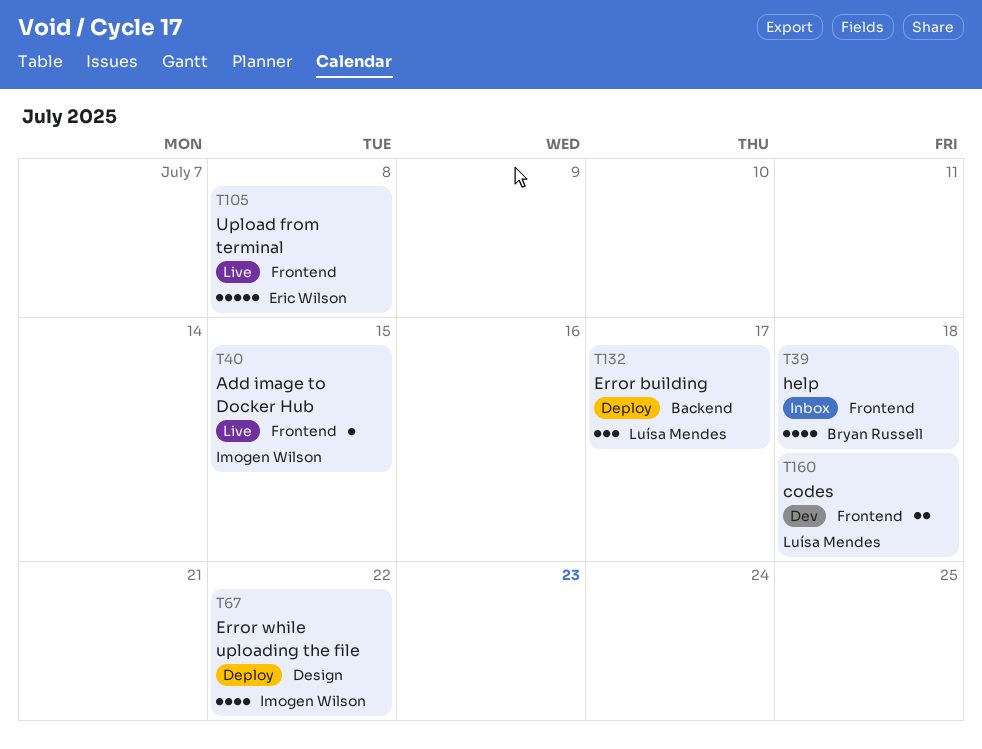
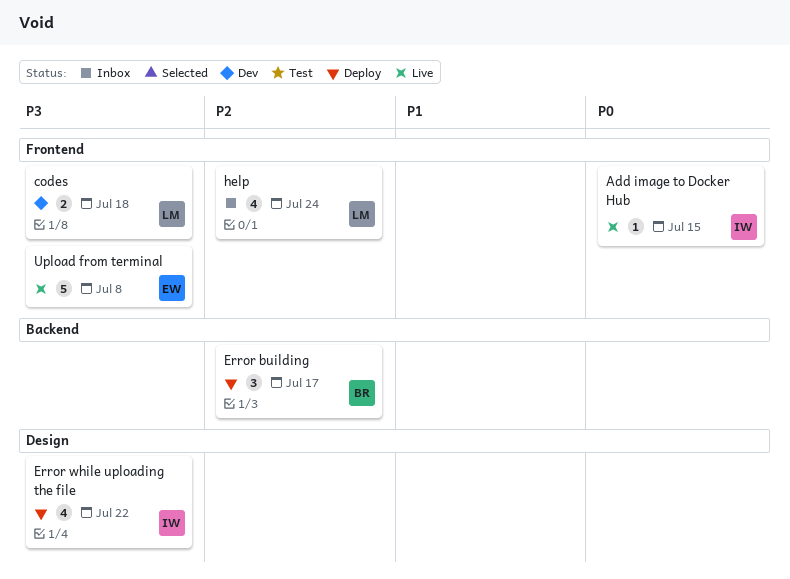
Error building, owner: Luísa Mendes -> Bryan Russell
help, owner: Bryan Russell -> Luísa Mendes
help, due: Jul 18 -> Jul 24

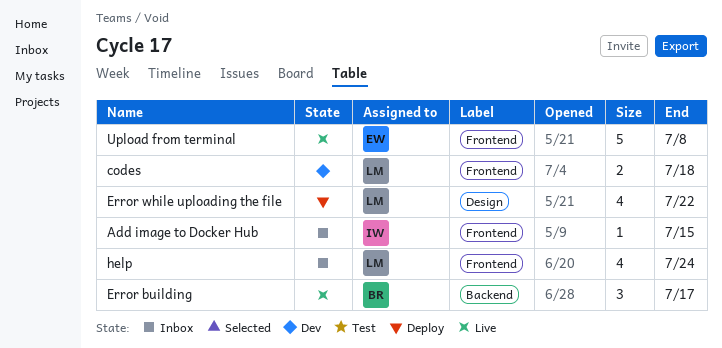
Add image to Docker Hub, status: Live -> Inbox
Error building, status: Deploy -> Live
Error while uploading the file, owner: IW -> LM

